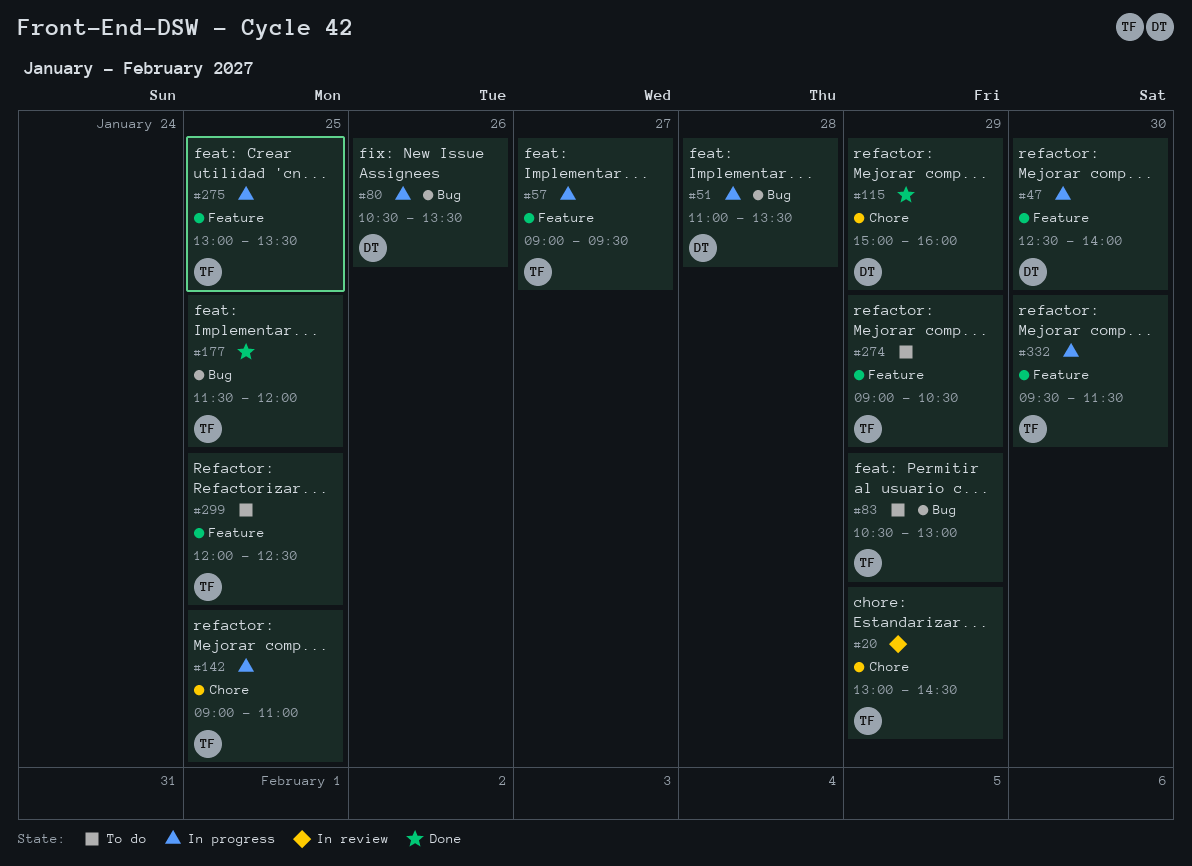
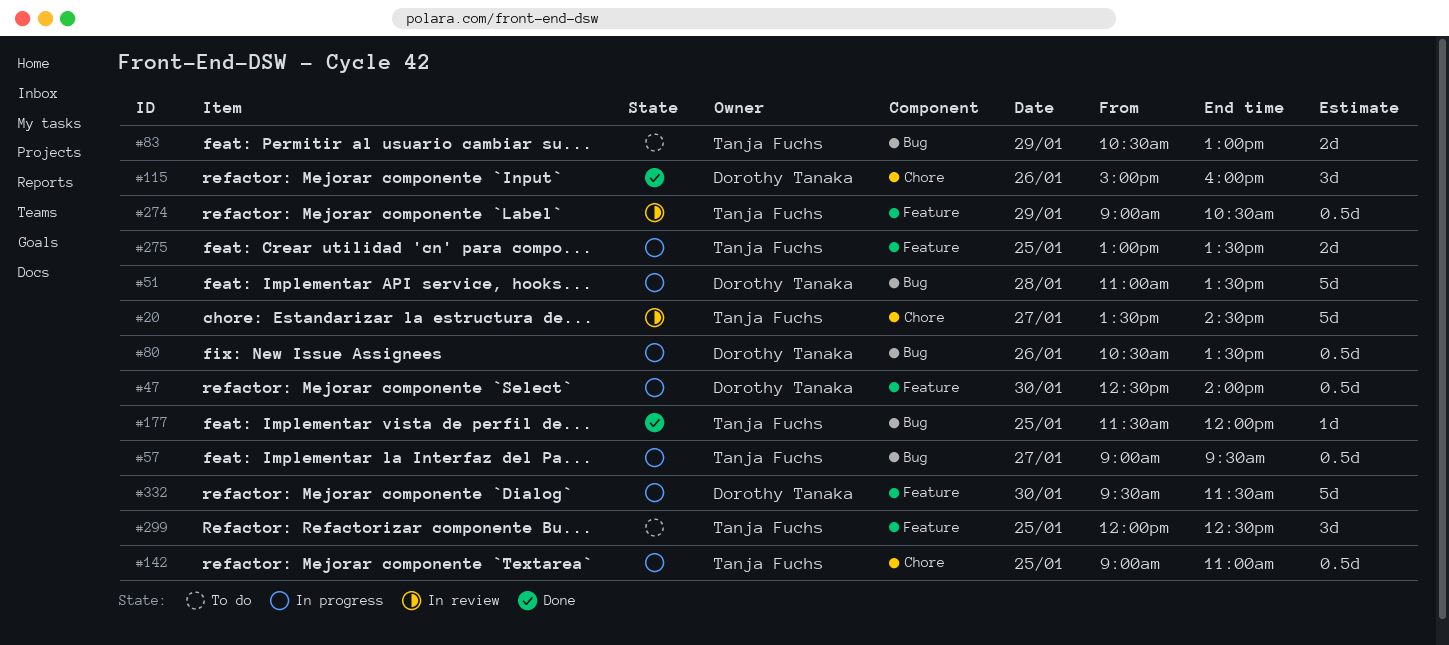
#20, day: Jan 29 -> Jan 27
#20, begins: 13:00 -> 13:30
#57, label: Feature -> Bug
#115, day: Jan 29 -> Jan 26
#274, status: To do -> In review
#332, owner: Tanja Fuchs -> Dorothy Tanaka

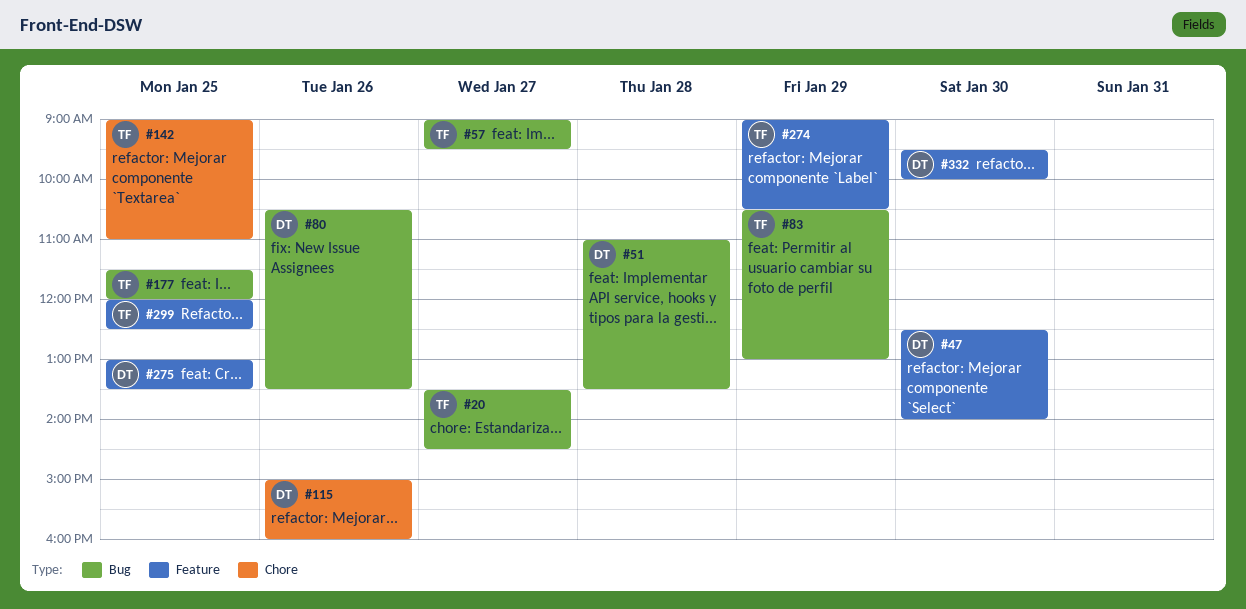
#20, label: Chore -> Bug
#275, owner: Tanja Fuchs -> Dorothy Tanaka
#332, ends: 11:30 -> 10:00

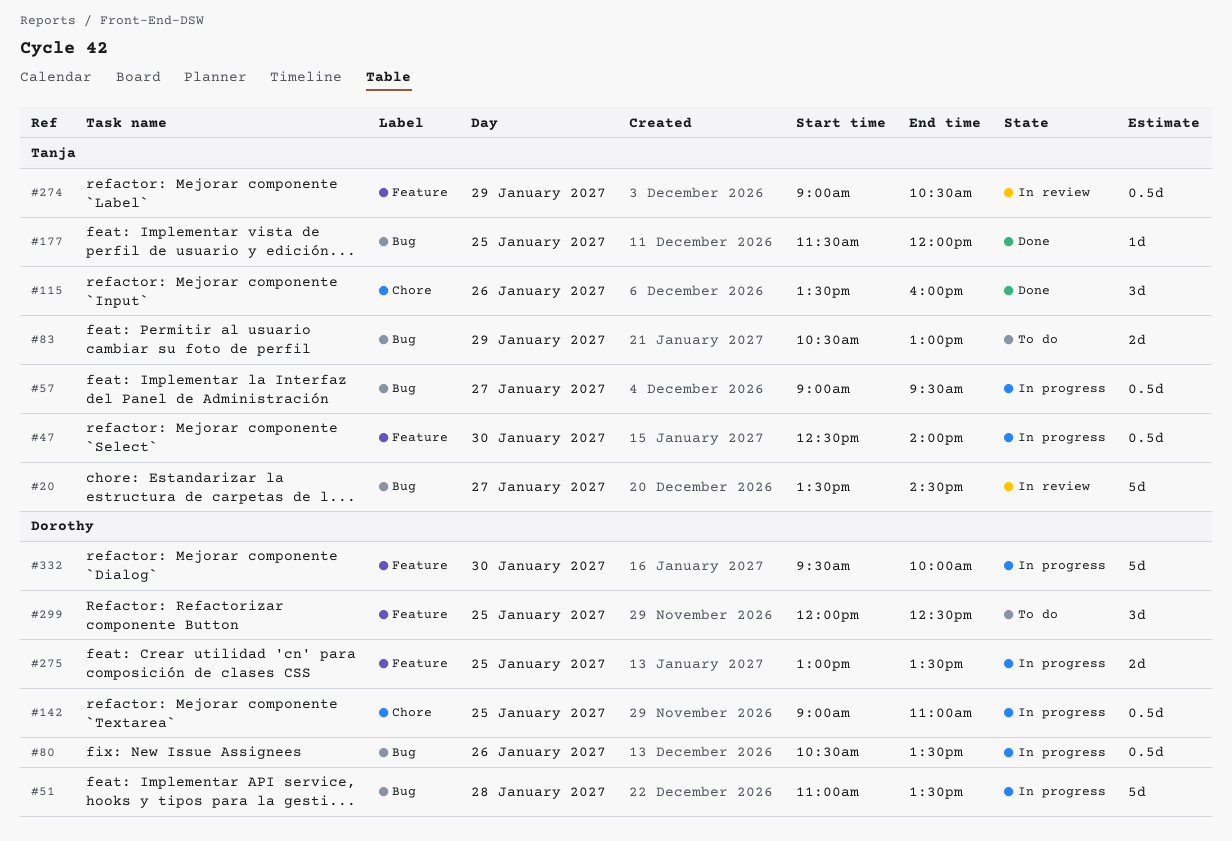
#47, owner: Dorothy -> Tanja
#115, owner: Dorothy -> Tanja
#115, begins: 15:00 -> 13:30
#142, owner: Tanja -> Dorothy
#299, owner: Tanja -> Dorothy

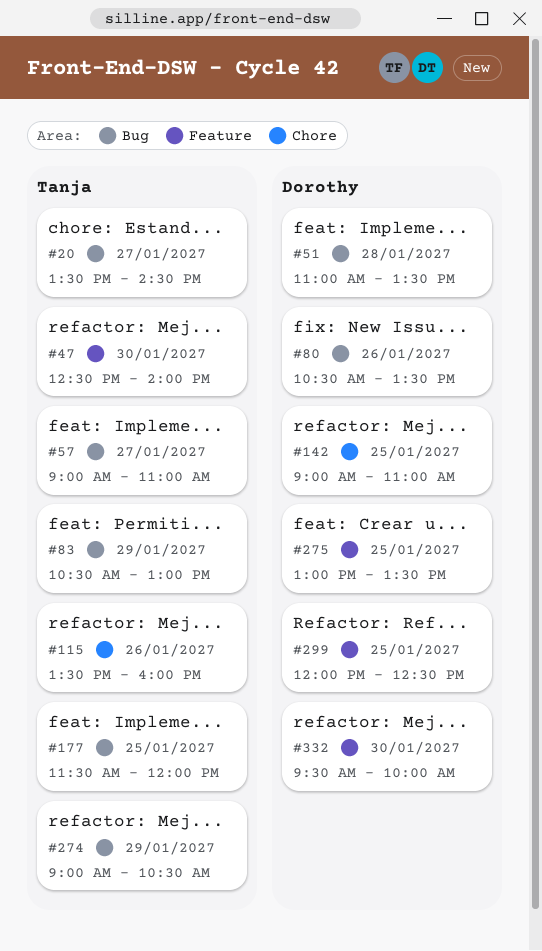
#57, ends: 09:30 -> 11:00
#274, label: Feature -> Bug

